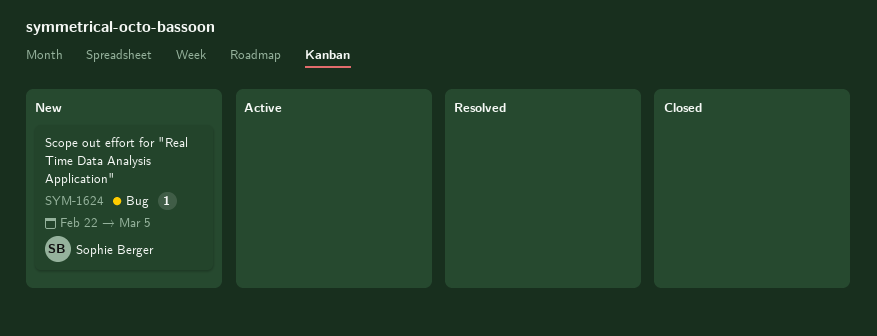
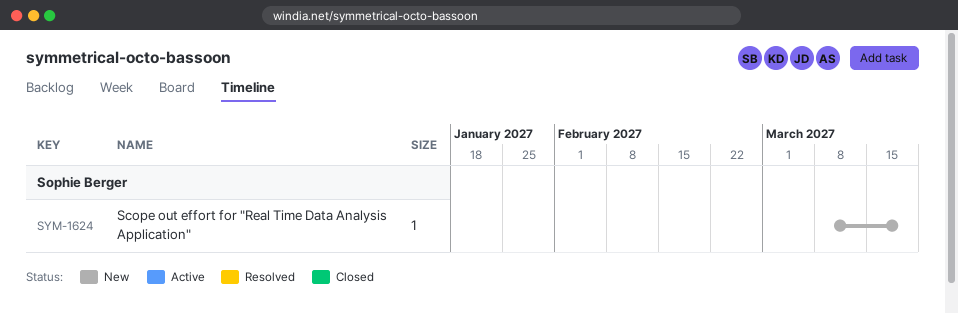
SYM-1624, start: Feb 22 -> Mar 8
SYM-1624, due: Mar 5 -> Mar 19

